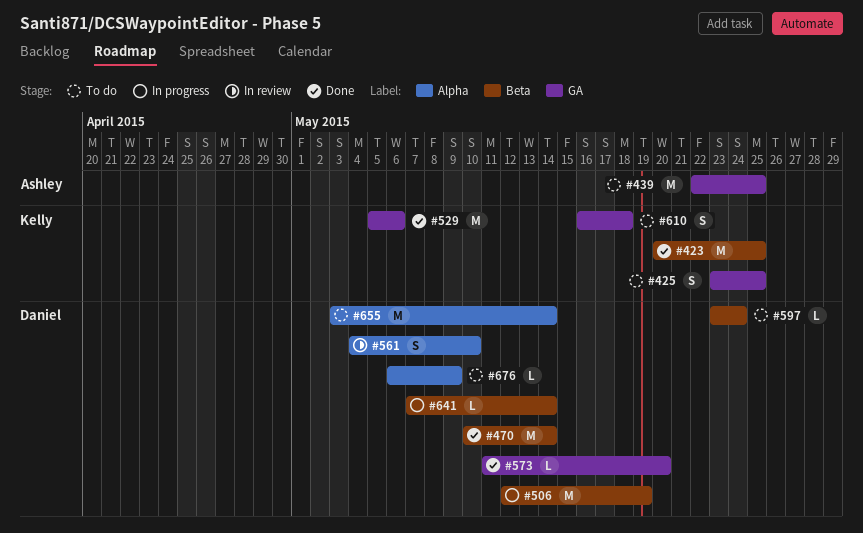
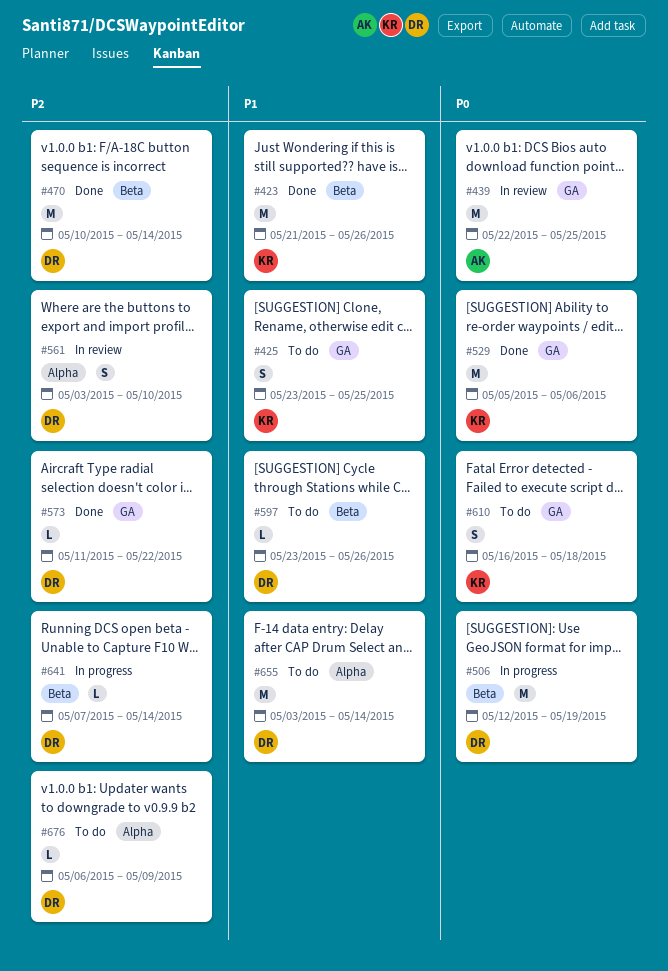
#423, start: May 20 -> May 21
#423, due: May 25 -> May 26
#439, status: To do -> In review
#561, start: May 4 -> May 3
#573, due: May 20 -> May 22
#597, due: May 24 -> May 26

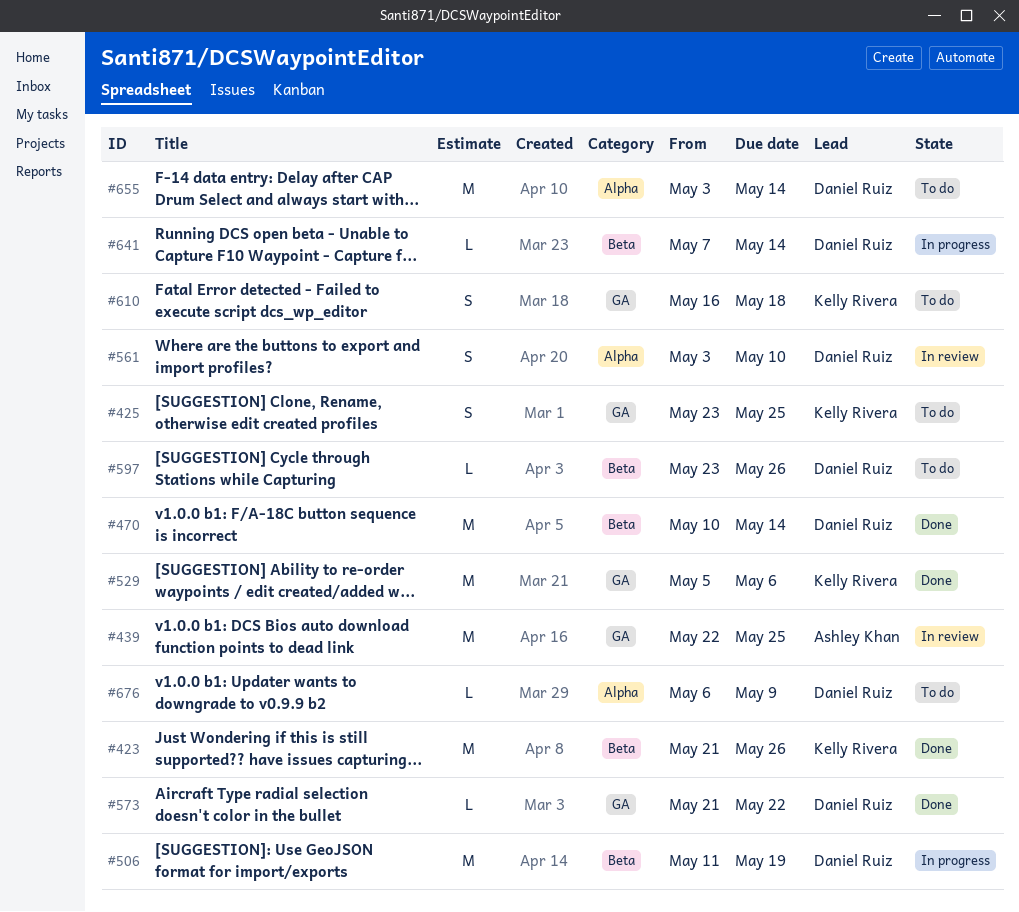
#506, start: May 12 -> May 11
#573, start: May 11 -> May 21

